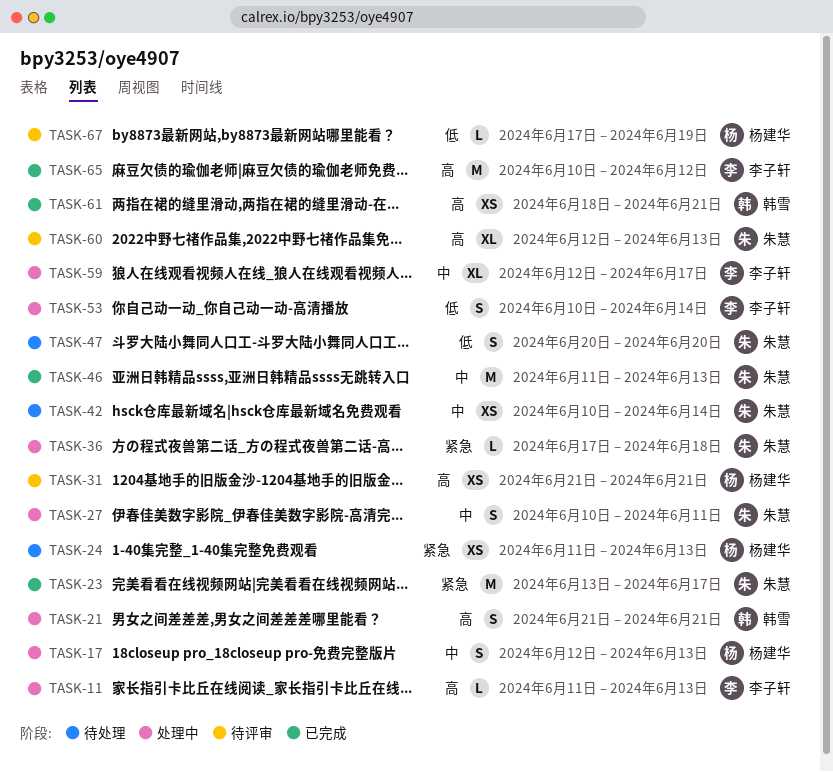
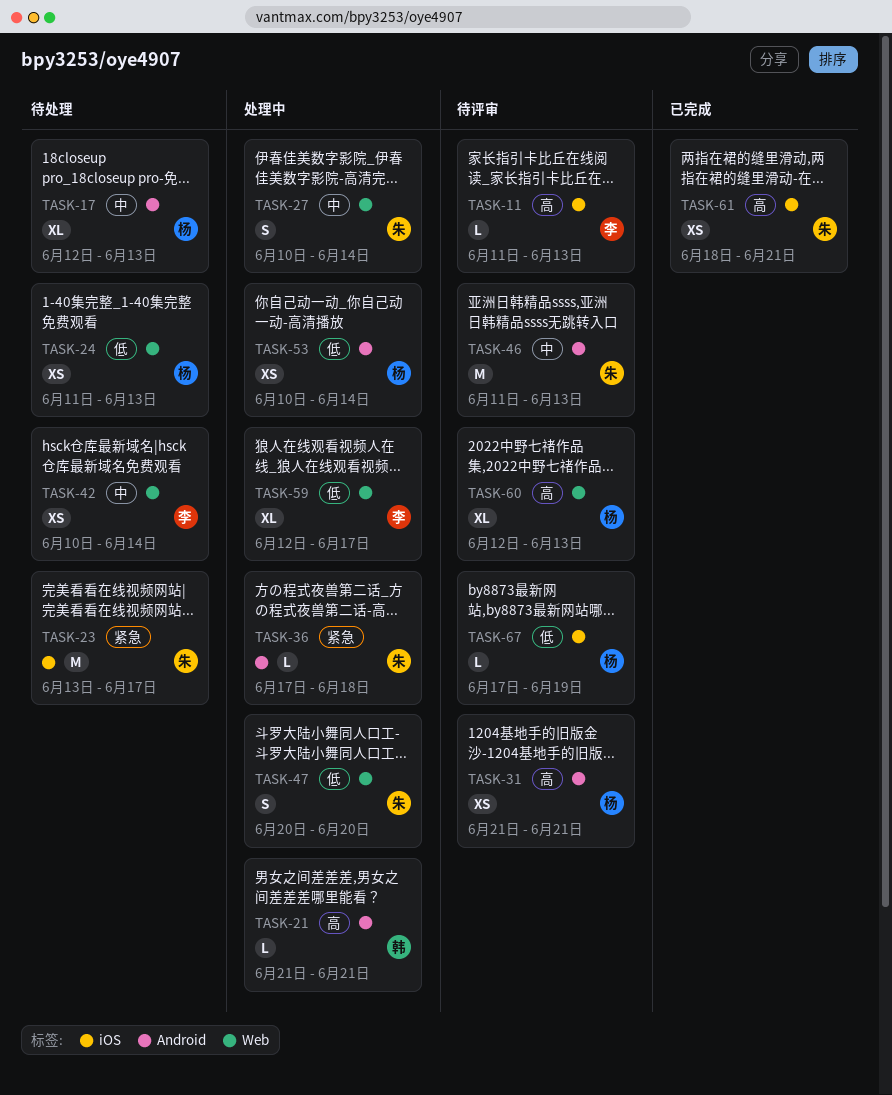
TASK-11, status: 处理中 -> 待评审
TASK-17, status: 处理中 -> 待处理
TASK-17, estimate: S -> XL
TASK-21, estimate: S -> L
TASK-23, status: 已完成 -> 待处理
TASK-24, priority: 紧急 -> 低
TASK-27, due: Jun 11 -> Jun 14
TASK-42, owner: 朱慧 -> 李子轩
TASK-46, status: 已完成 -> 待评审
TASK-47, status: 待处理 -> 处理中
TASK-53, owner: 李子轩 -> 杨建华
TASK-53, estimate: S -> XS
TASK-59, priority: 中 -> 低
TASK-60, owner: 朱慧 -> 杨建华
TASK-61, owner: 韩雪 -> 朱慧
TASK-65: present -> none

